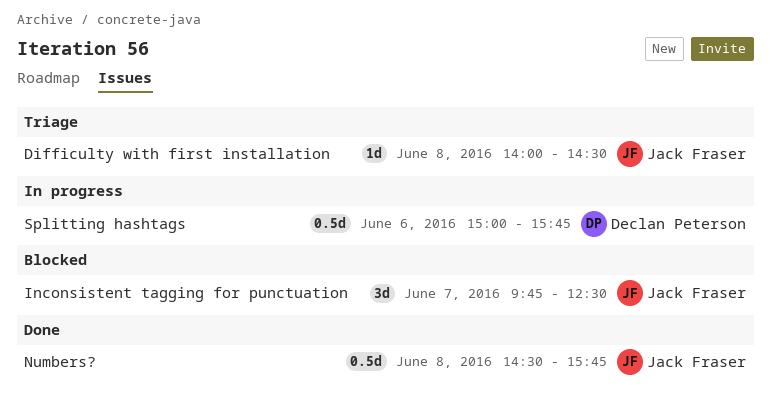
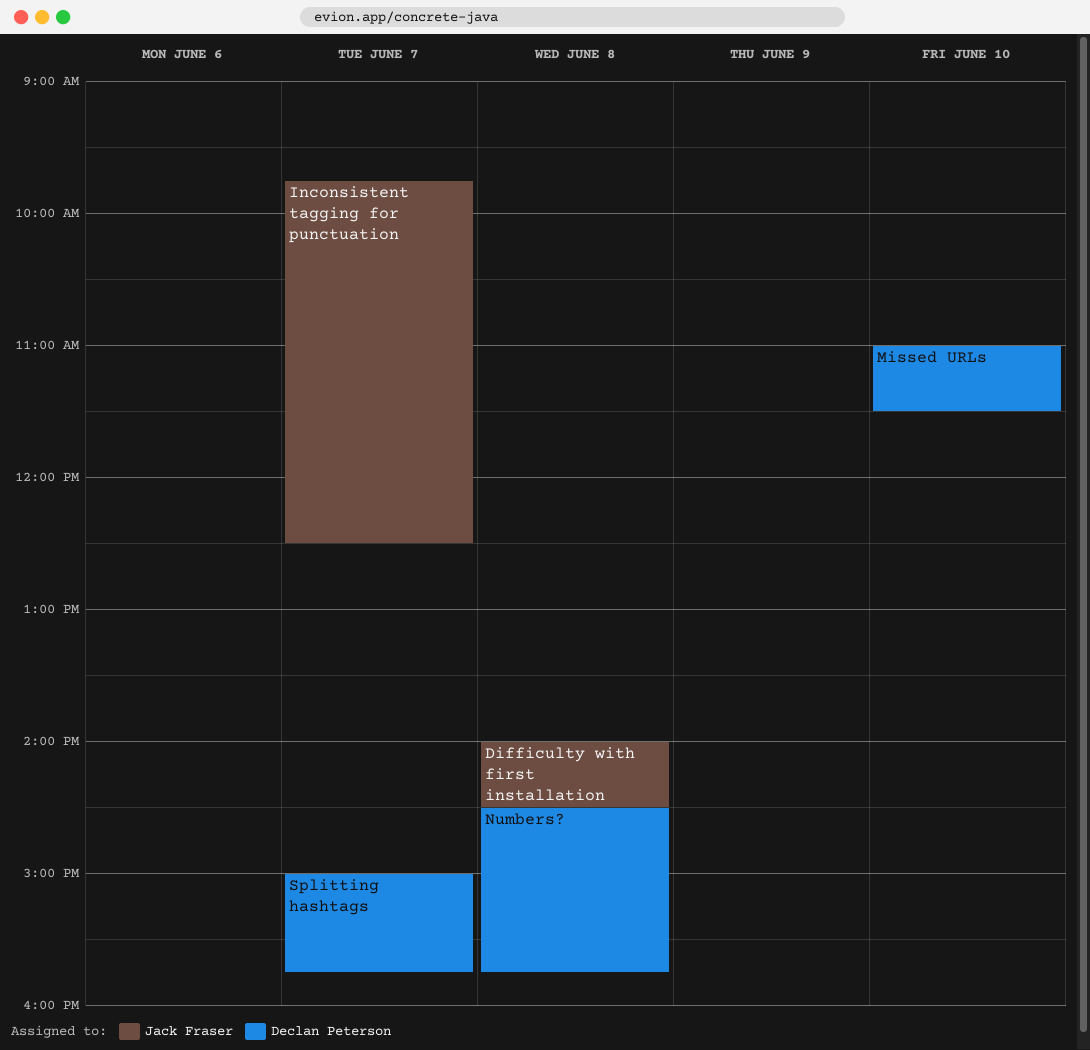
Missed URLs: none -> present
Numbers?, owner: Jack Fraser -> Declan Peterson
Splitting hashtags, day: Jun 6 -> Jun 7

